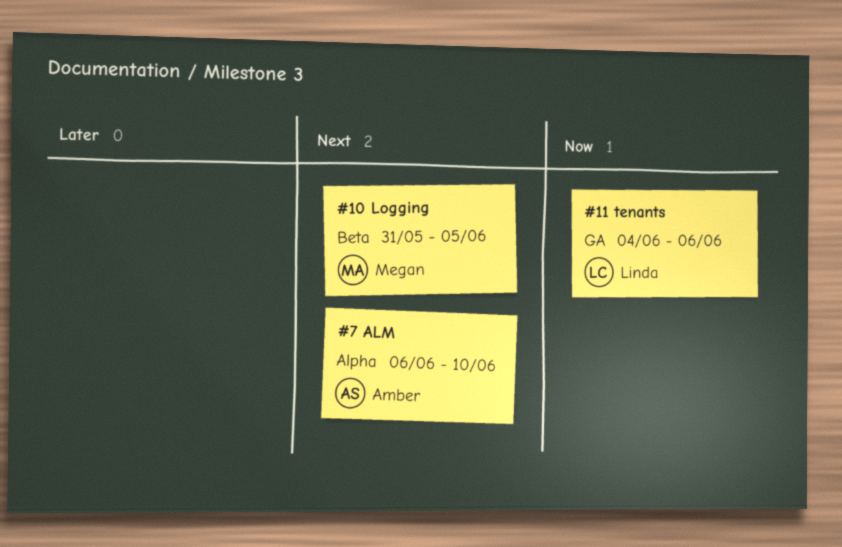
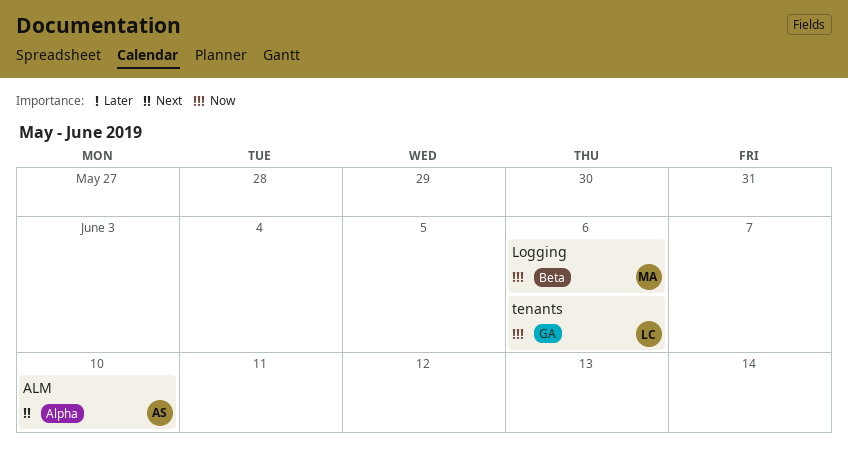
Logging, priority: Next -> Now
Logging, due: Jun 5 -> Jun 6

